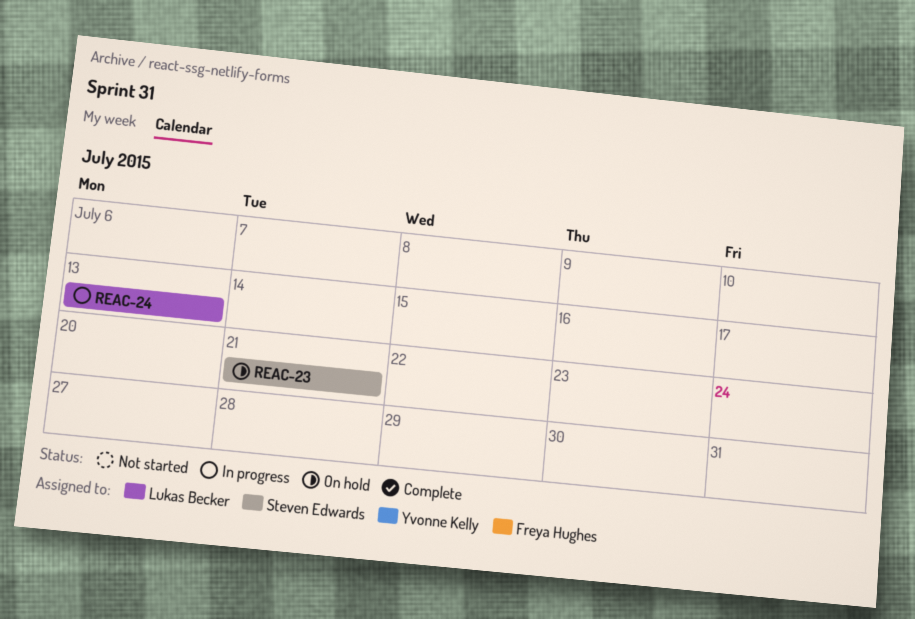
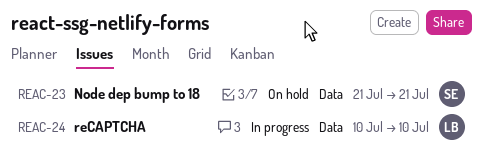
REAC-24, start: Jul 13 -> Jul 10
REAC-24, due: Jul 13 -> Jul 10

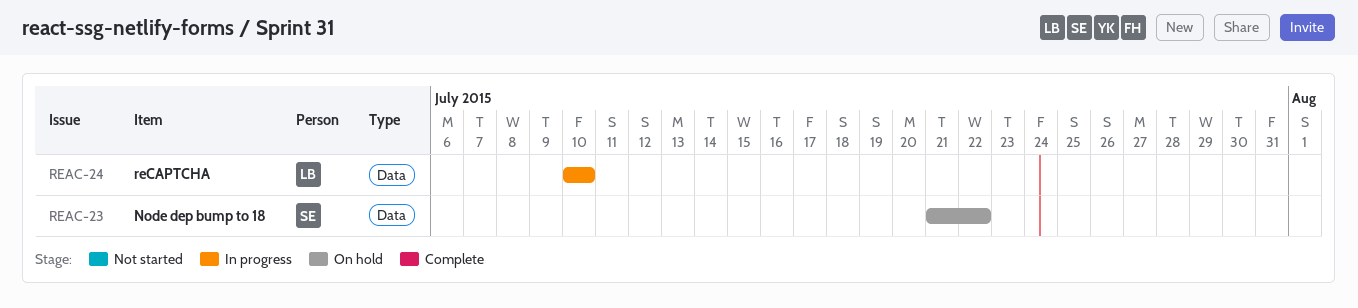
REAC-23, due: Jul 21 -> Jul 22

